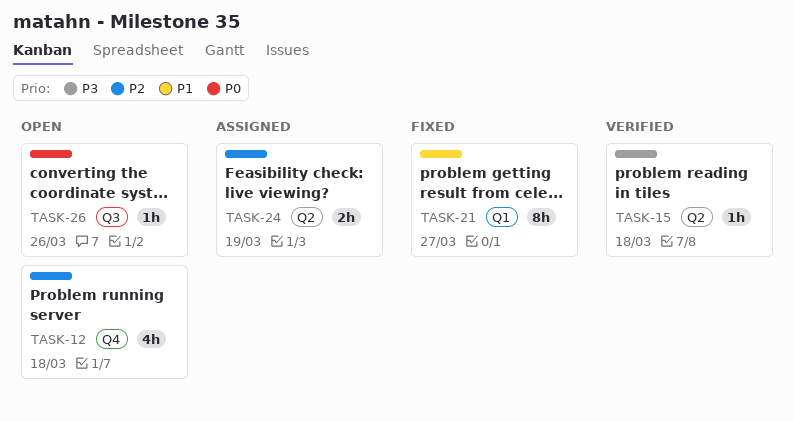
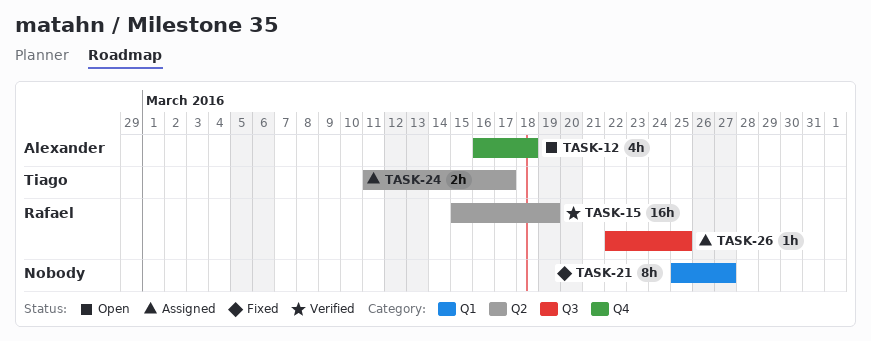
TASK-15, estimate: 1h -> 16h
TASK-15, due: Mar 18 -> Mar 19
TASK-24, due: Mar 19 -> Mar 17
TASK-26, status: Open -> Assigned
TASK-26, due: Mar 26 -> Mar 25

